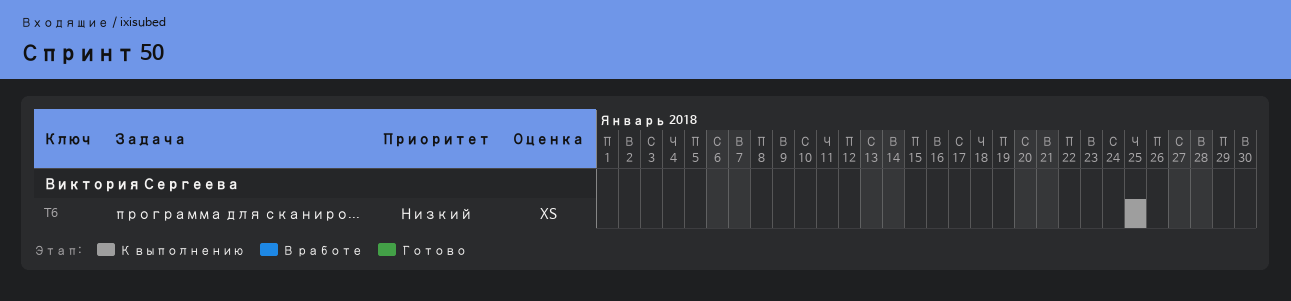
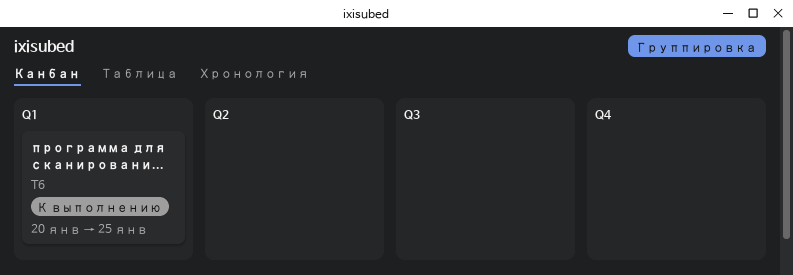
T6, start: Jan 25 -> Jan 20

